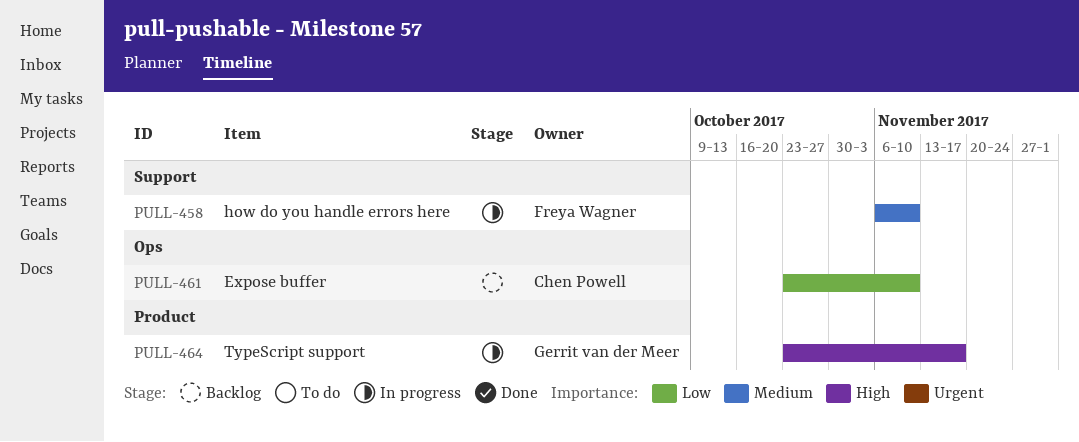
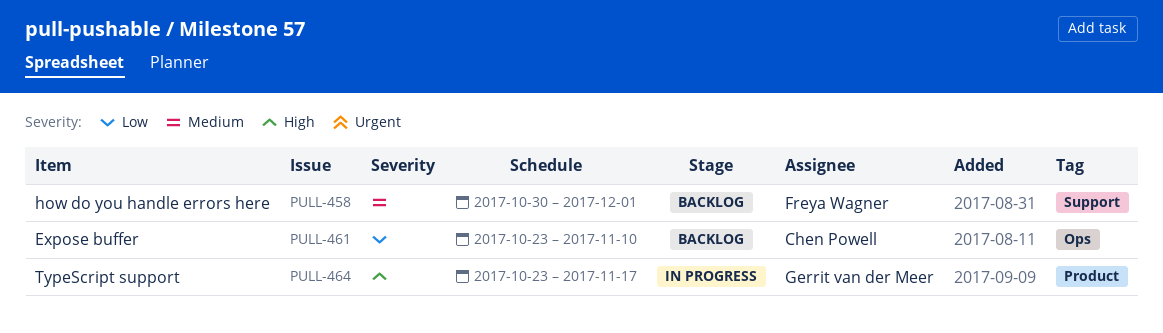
PULL-458, status: In progress -> Backlog
PULL-458, start: Nov 6 -> Oct 30
PULL-458, due: Nov 10 -> Dec 1

